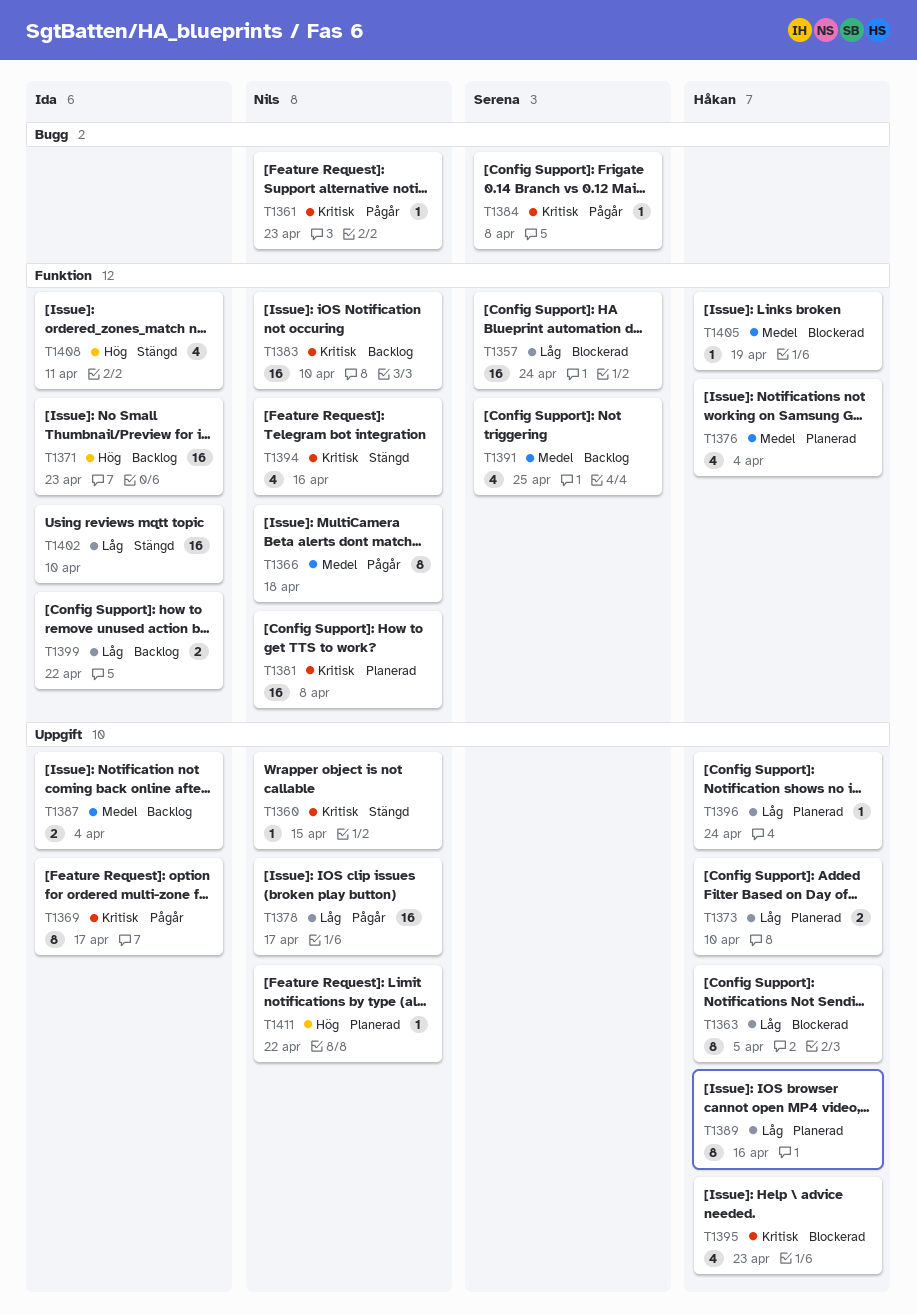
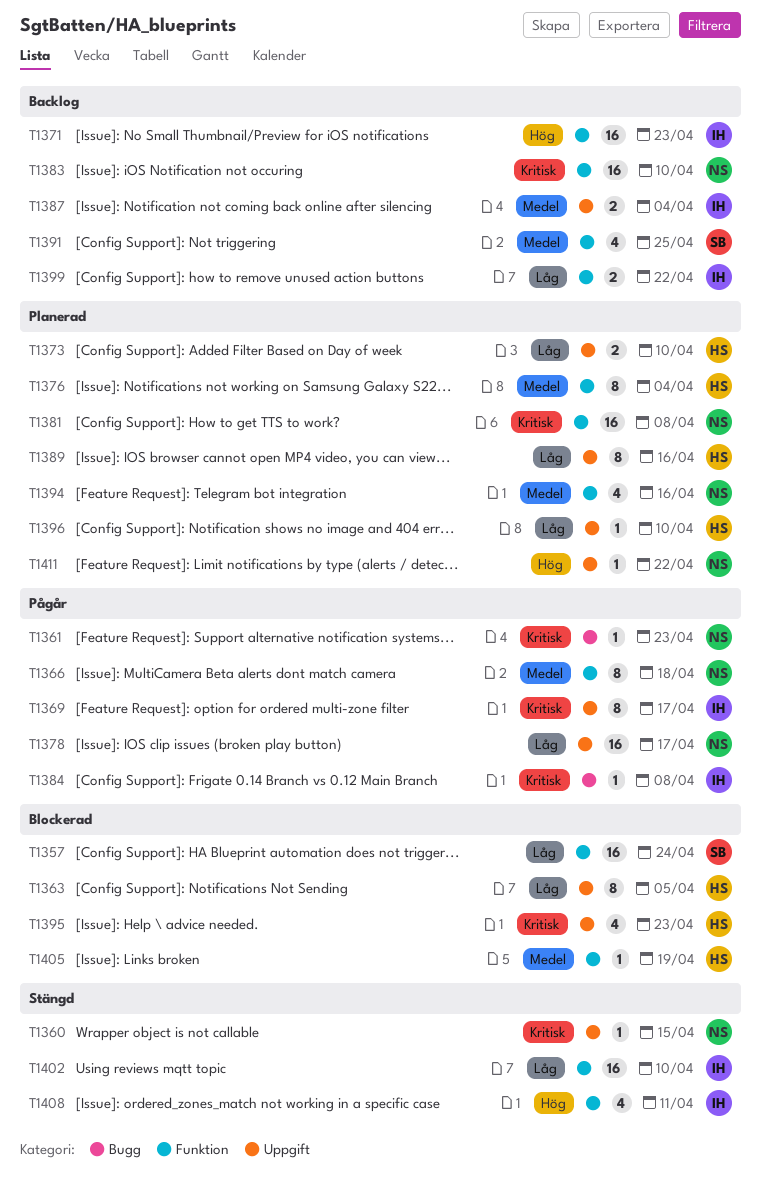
T1376, estimate: 4 -> 8
T1384, owner: Serena -> Ida
T1394, status: Stängd -> Planerad
T1394, priority: Kritisk -> Medel
T1396, due: Apr 24 -> Apr 10

